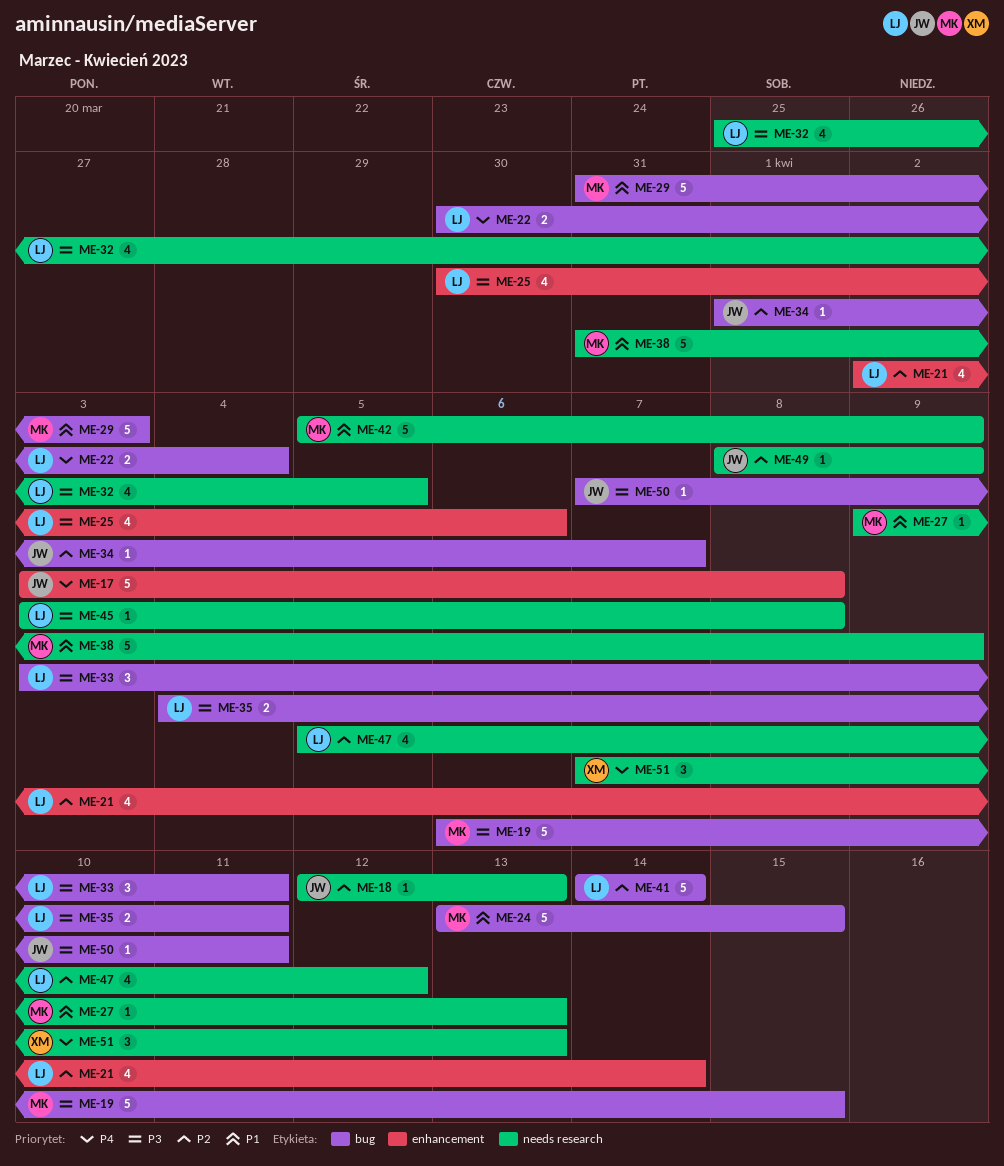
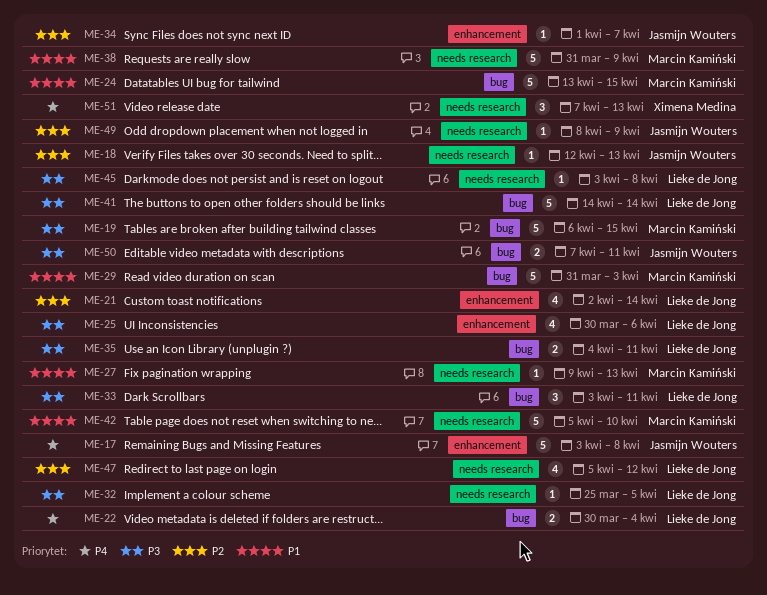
ME-32, estimate: 4 -> 1
ME-34, label: bug -> enhancement
ME-41, priority: P2 -> P3
ME-42, due: Apr 9 -> Apr 10
ME-50, estimate: 1 -> 2

